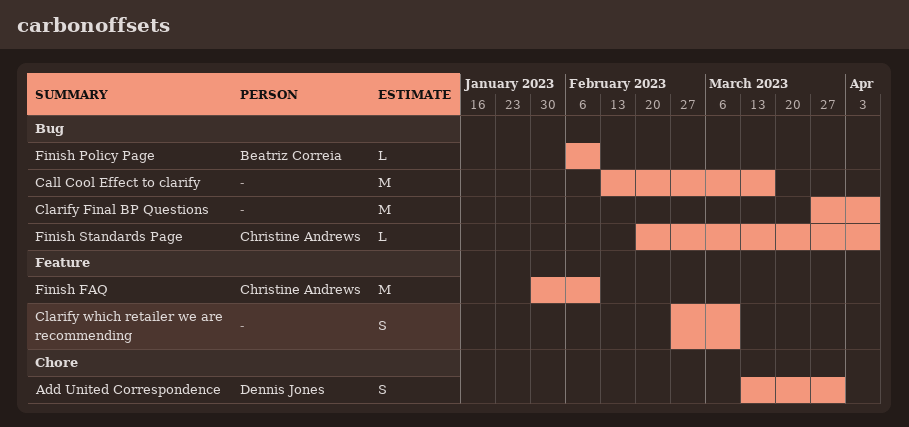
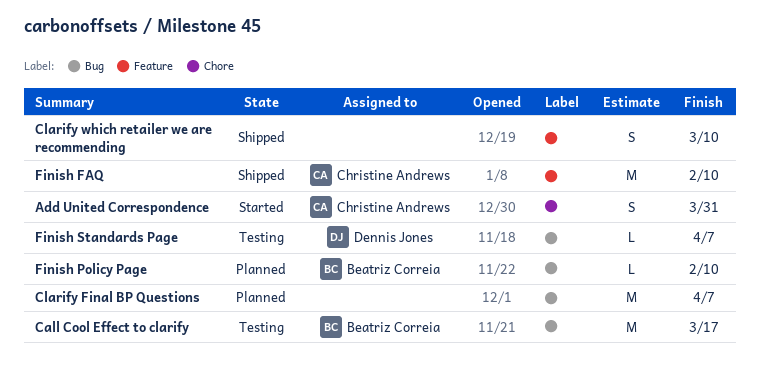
Add United Correspondence, owner: Dennis Jones -> Christine Andrews
Call Cool Effect to clarify, owner: none -> Beatriz Correia
Finish Standards Page, owner: Christine Andrews -> Dennis Jones

